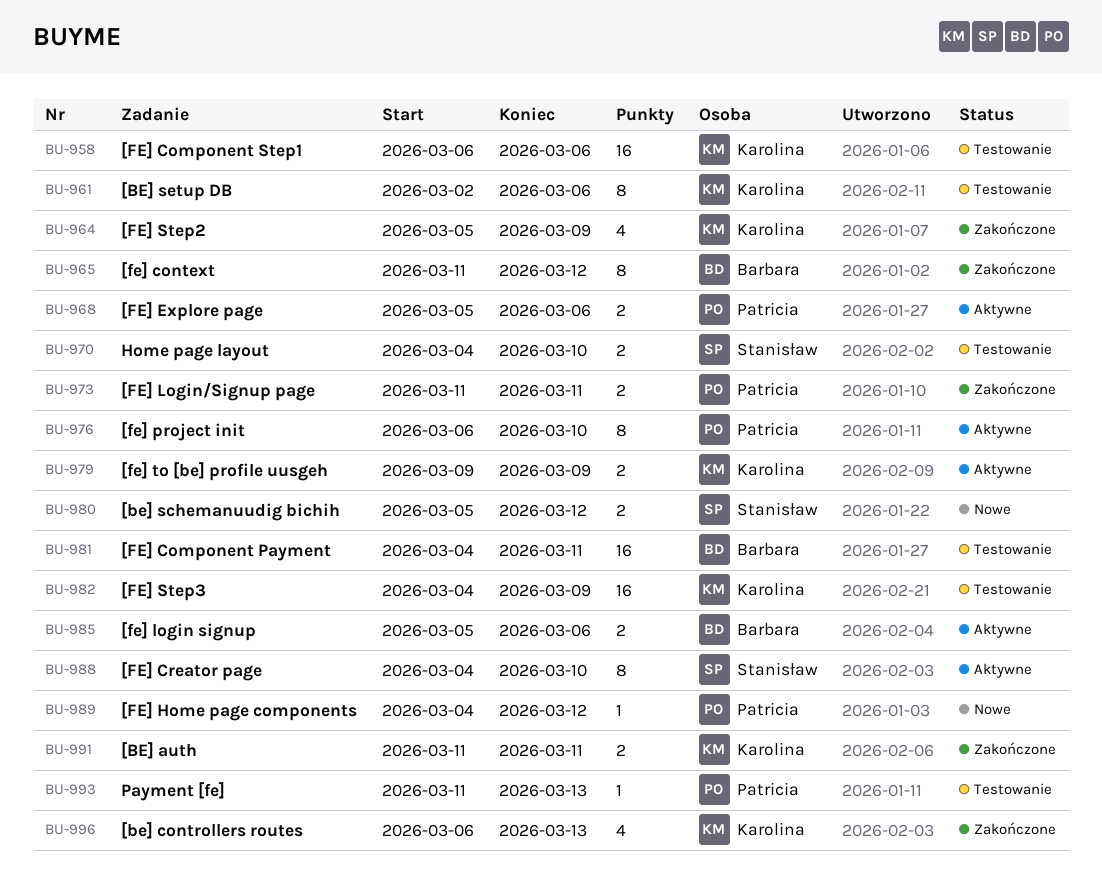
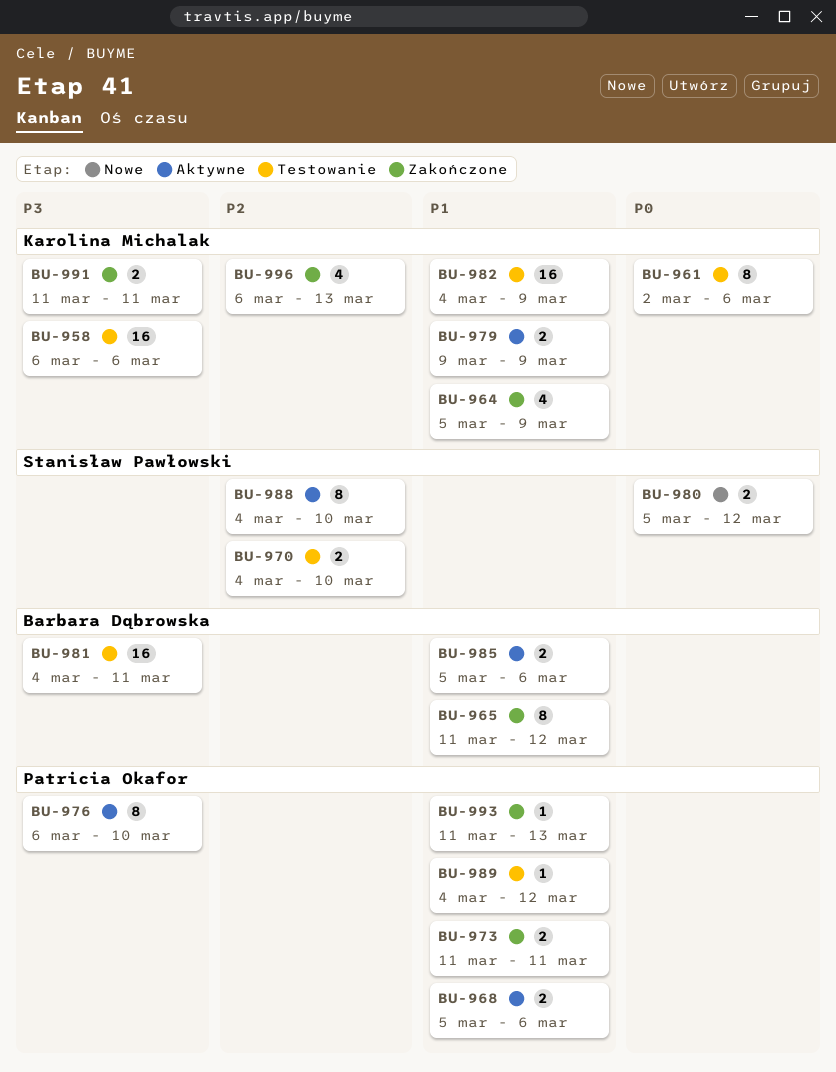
BU-989, status: Nowe -> Testowanie
BU-993, status: Testowanie -> Zakończone

